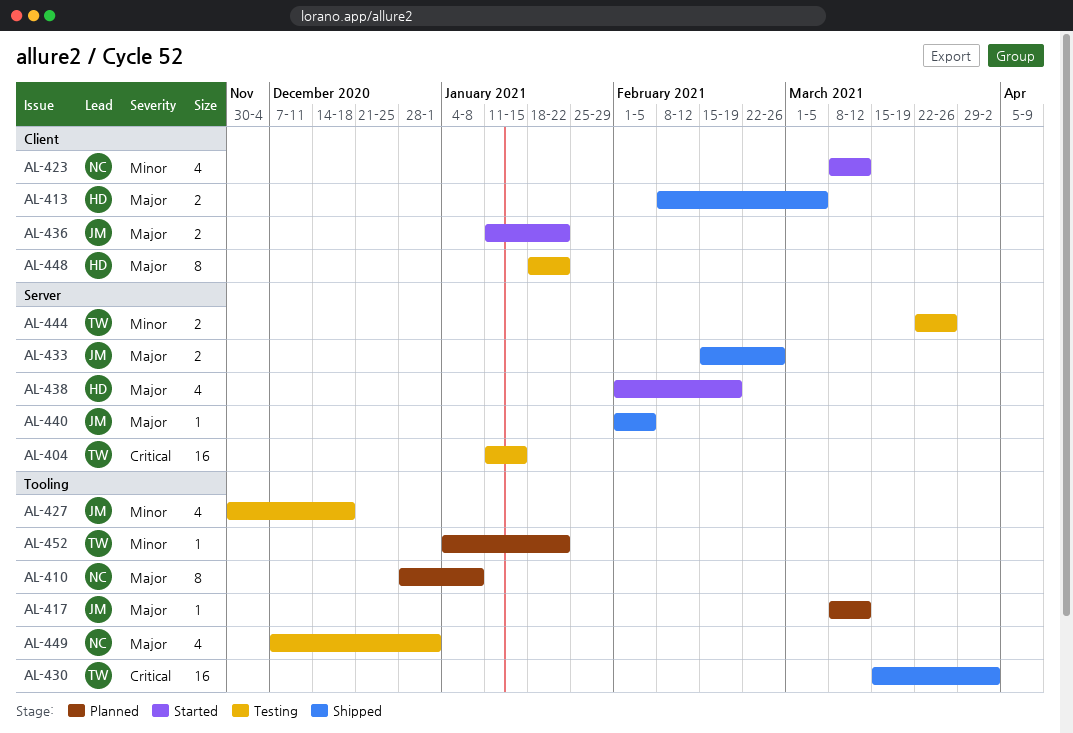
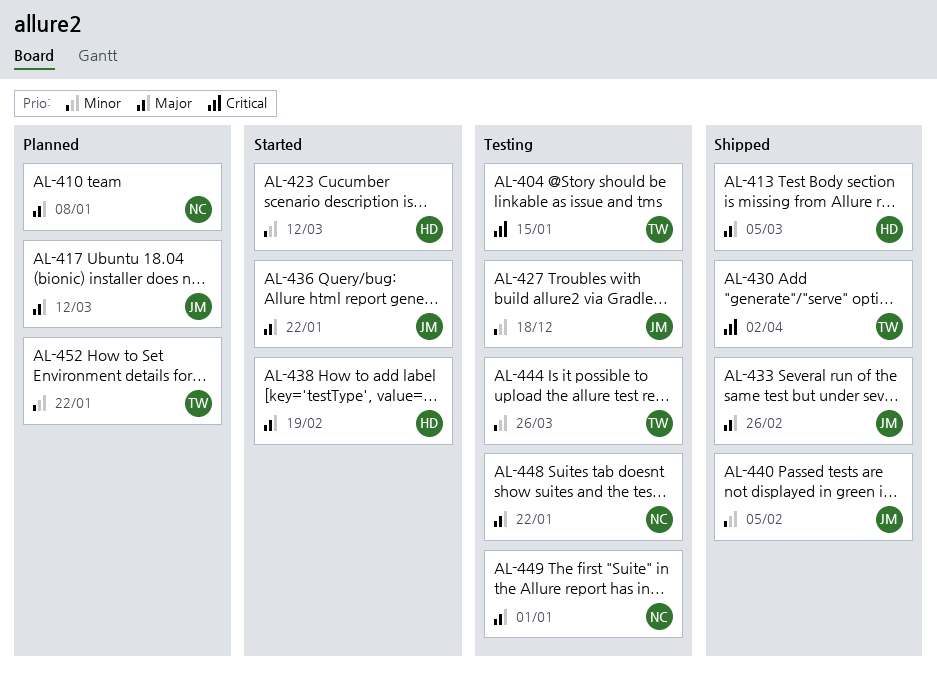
AL-423, owner: NC -> HD
AL-440, priority: Major -> Minor
AL-448, owner: HD -> NC

